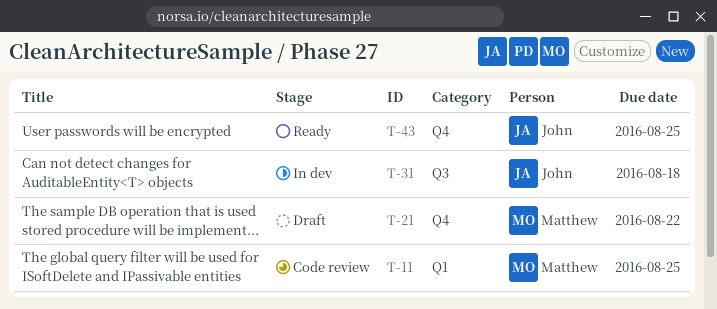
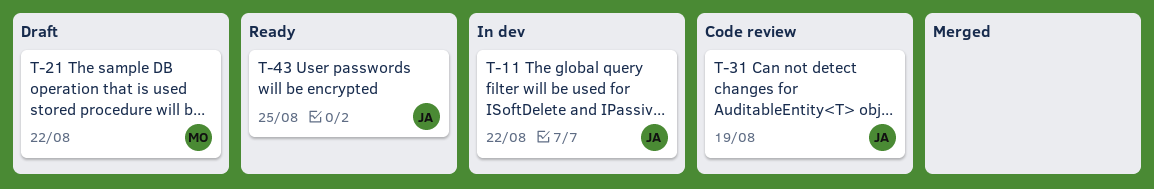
T-11, status: Code review -> In dev
T-11, owner: Matthew -> John
T-11, due: Aug 25 -> Aug 22
T-31, status: In dev -> Code review
T-31, due: Aug 18 -> Aug 19

